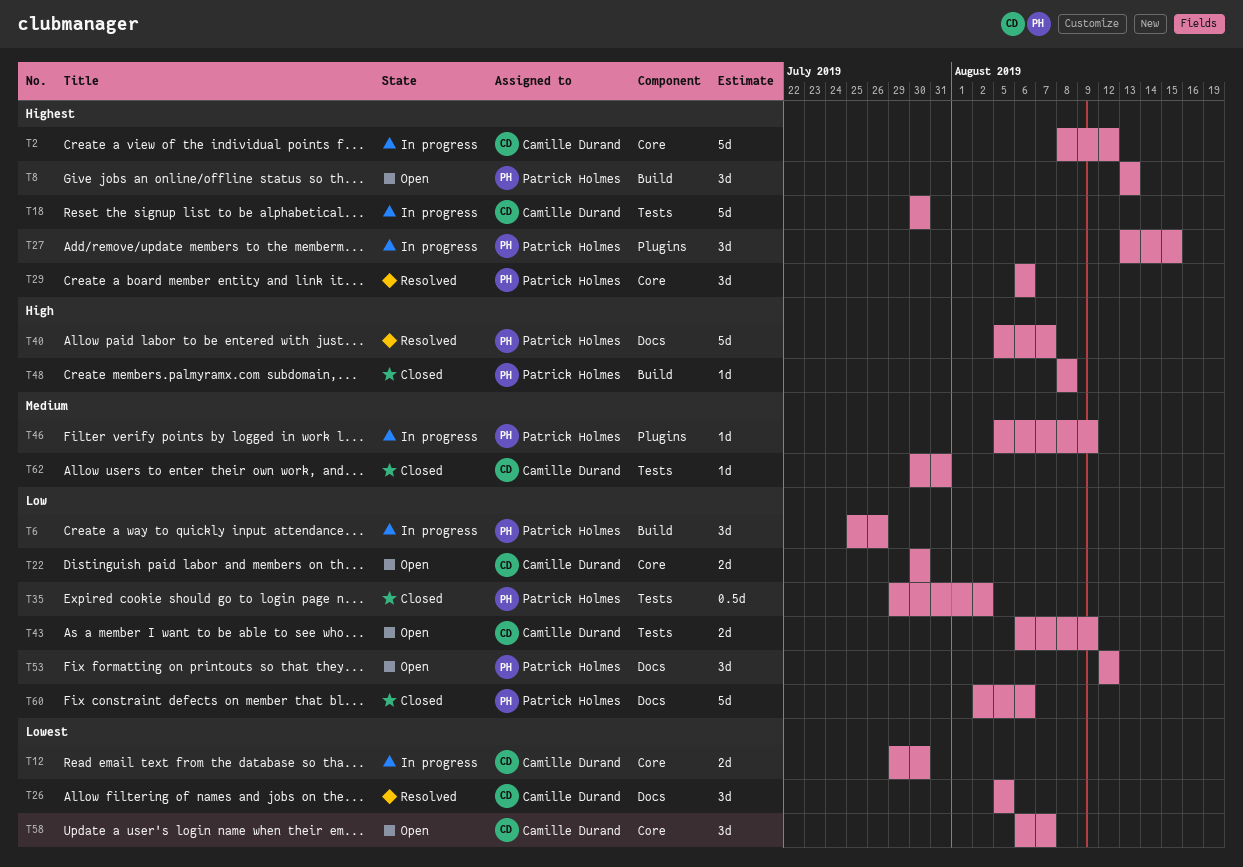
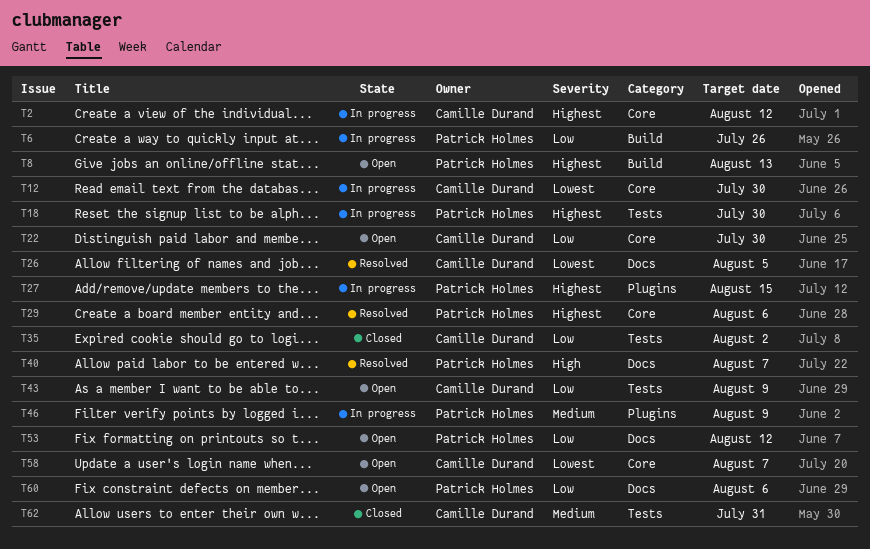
T18, owner: Camille Durand -> Patrick Holmes
T35, owner: Patrick Holmes -> Camille Durand
T48: present -> none
T60, status: Closed -> Open

